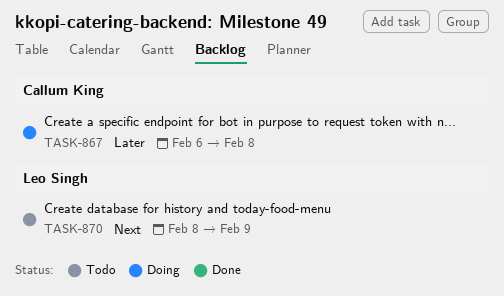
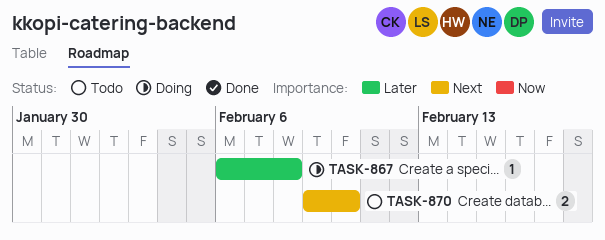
TASK-870, start: Feb 8 -> Feb 9
TASK-870, due: Feb 9 -> Feb 10

